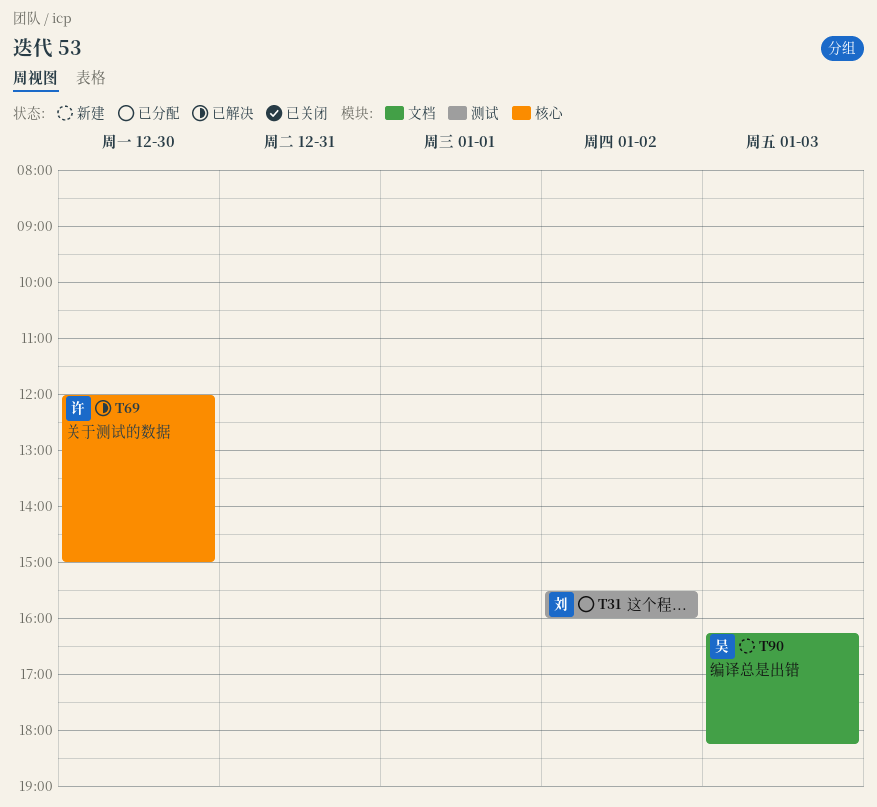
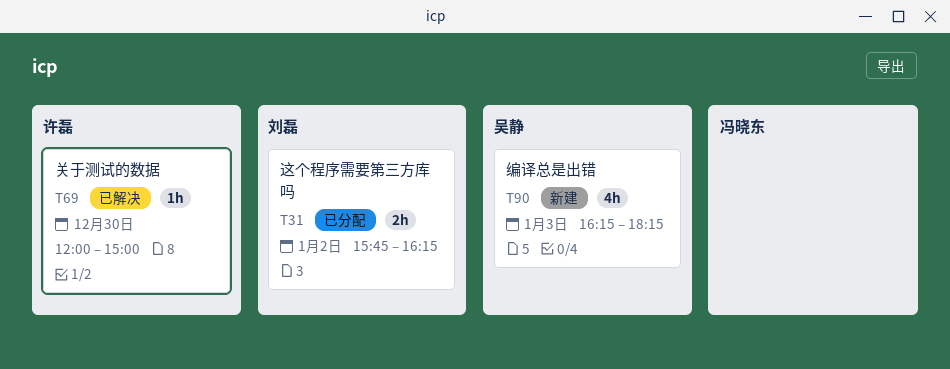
T31, begins: 15:30 -> 15:45
T31, ends: 16:00 -> 16:15

